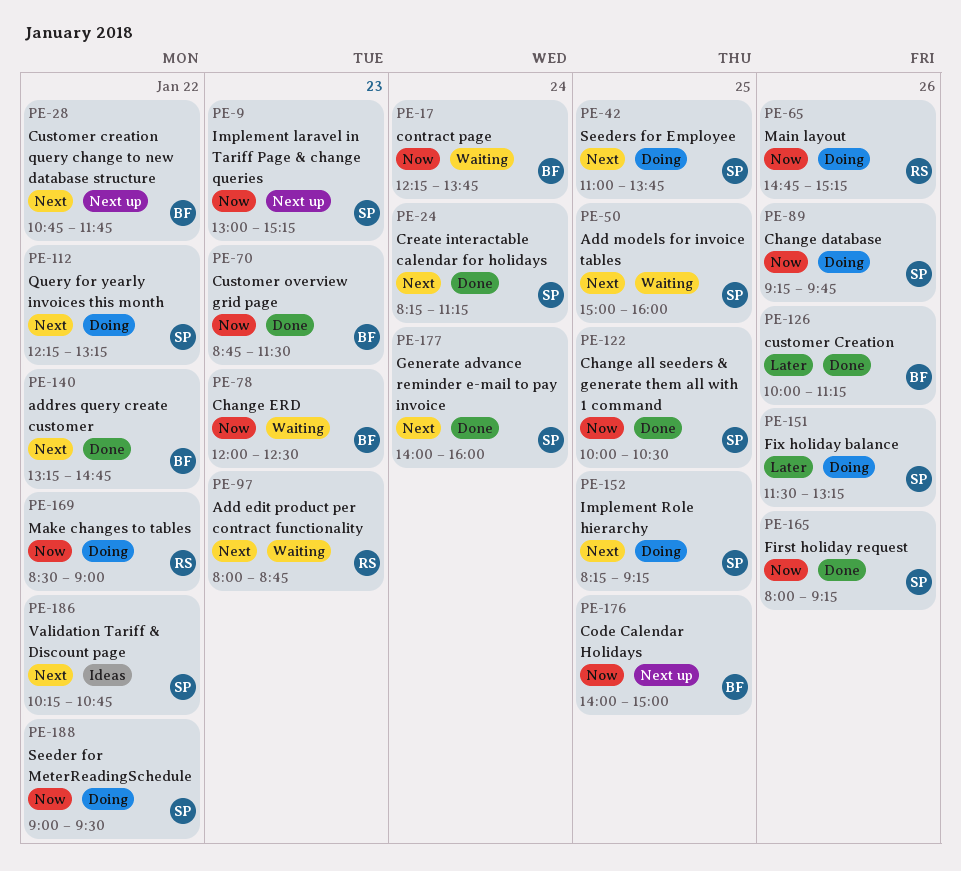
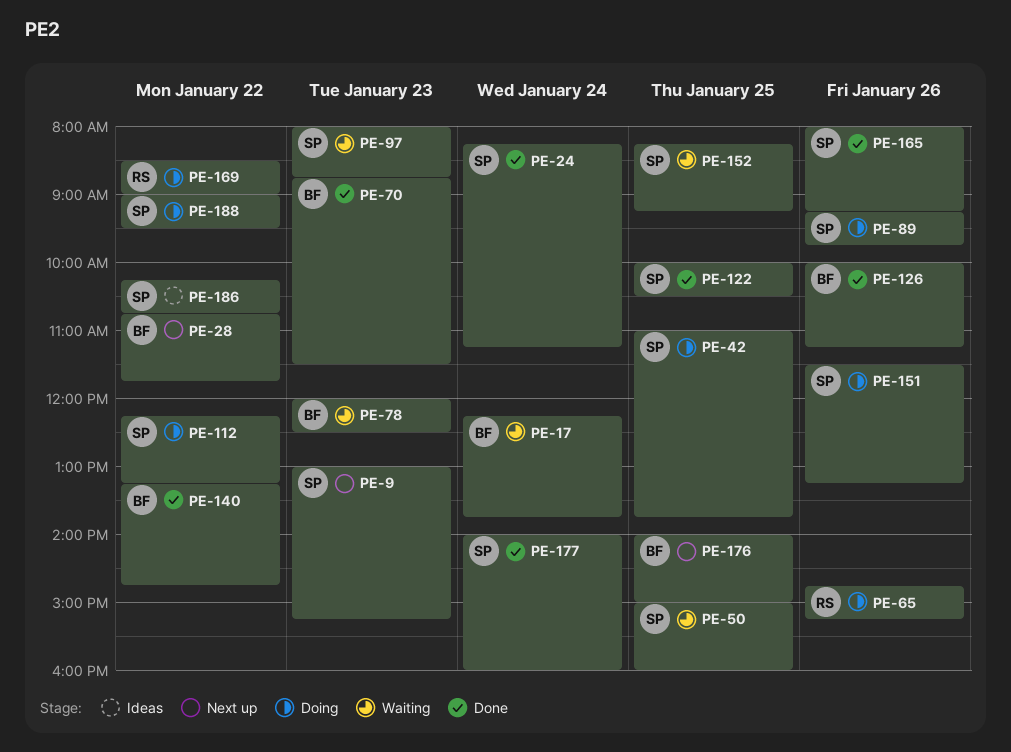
PE-97, owner: RS -> SP
PE-152, status: Doing -> Waiting

